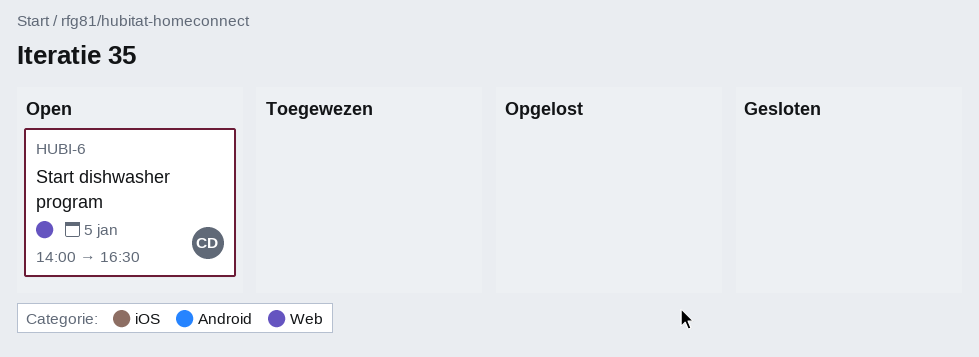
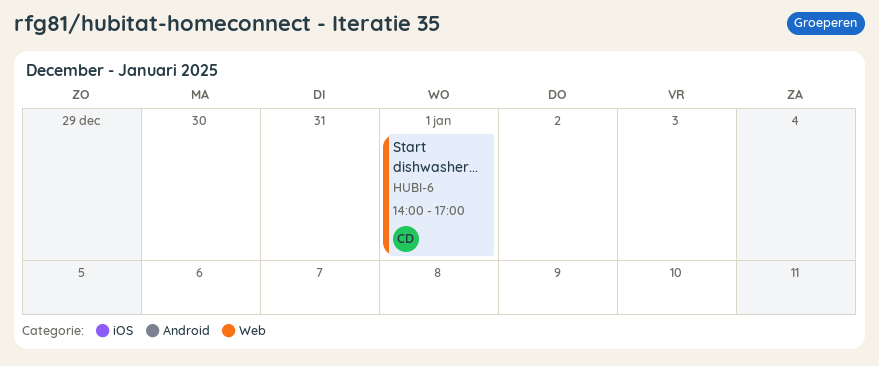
HUBI-6, day: Jan 5 -> Jan 1
HUBI-6, ends: 16:30 -> 17:00

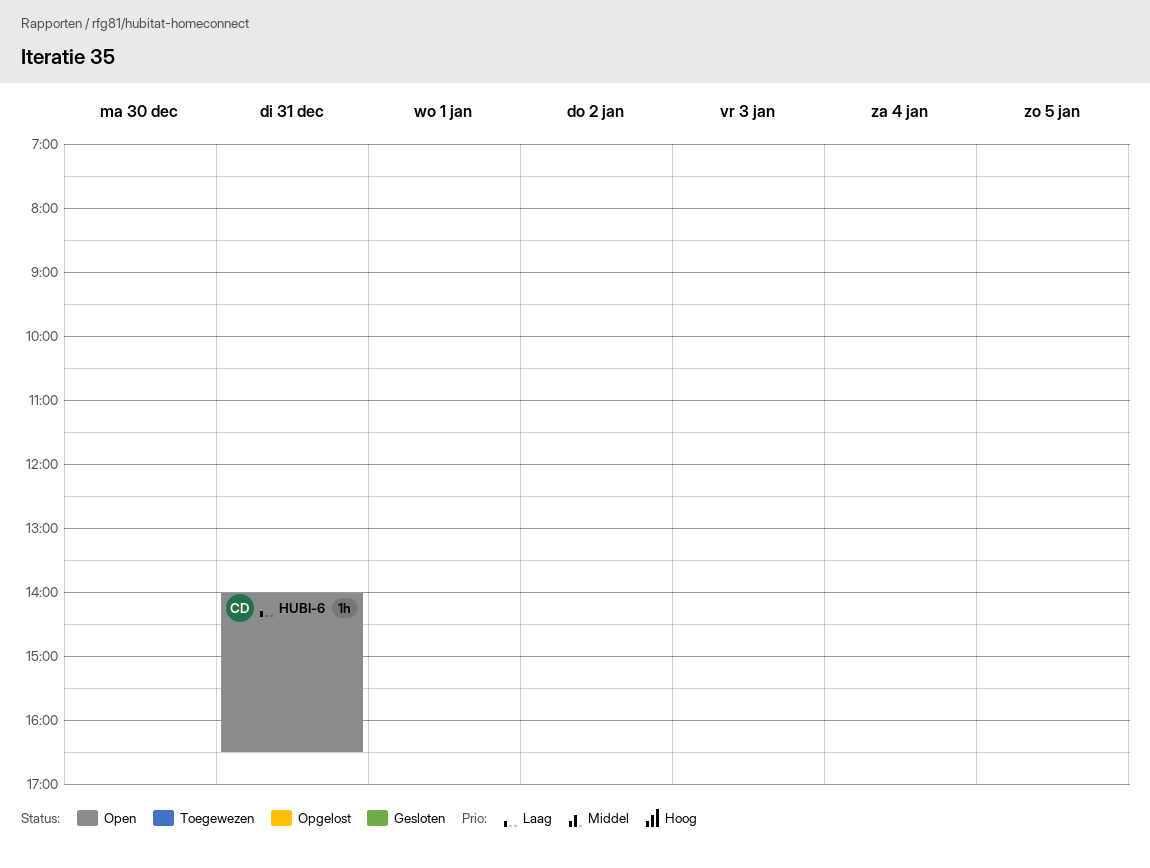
HUBI-6, day: Jan 1 -> Dec 31
HUBI-6, ends: 17:00 -> 16:30

